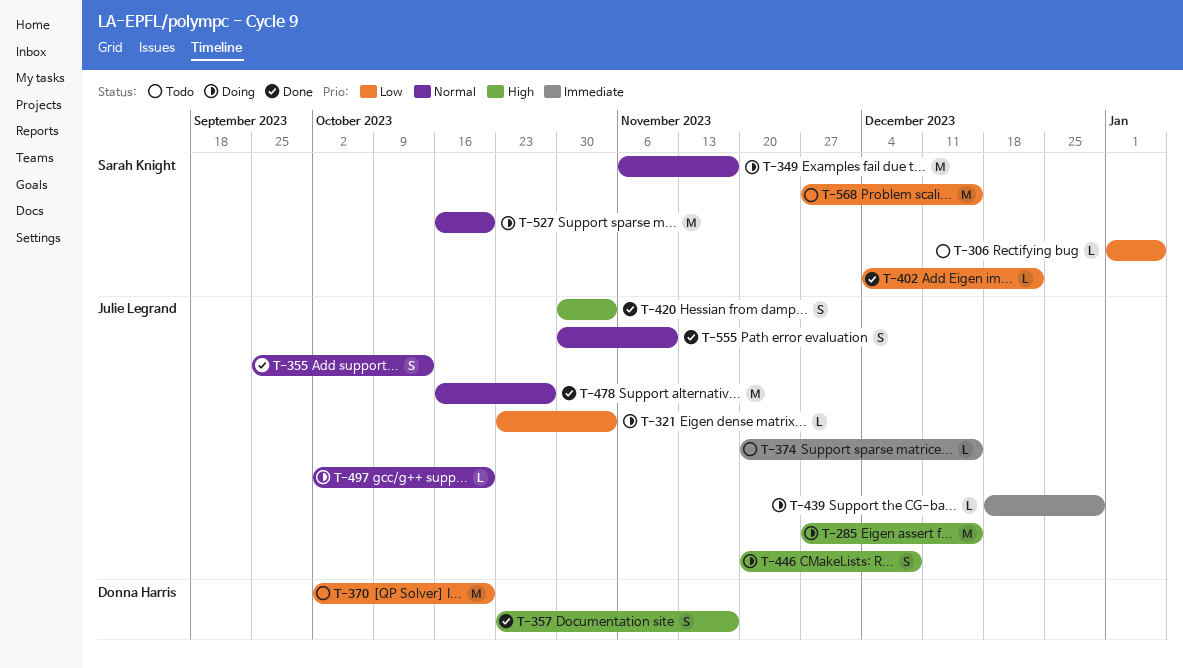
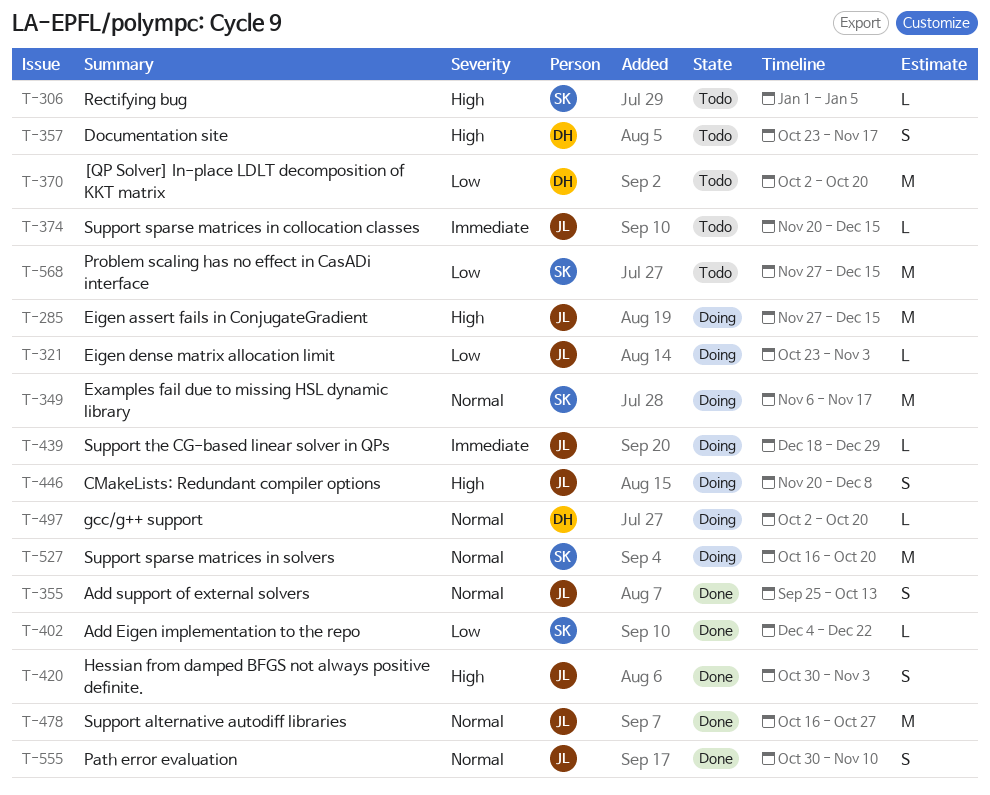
T-306, priority: Low -> High
T-357, status: Done -> Todo
T-497, owner: Julie Legrand -> Donna Harris

